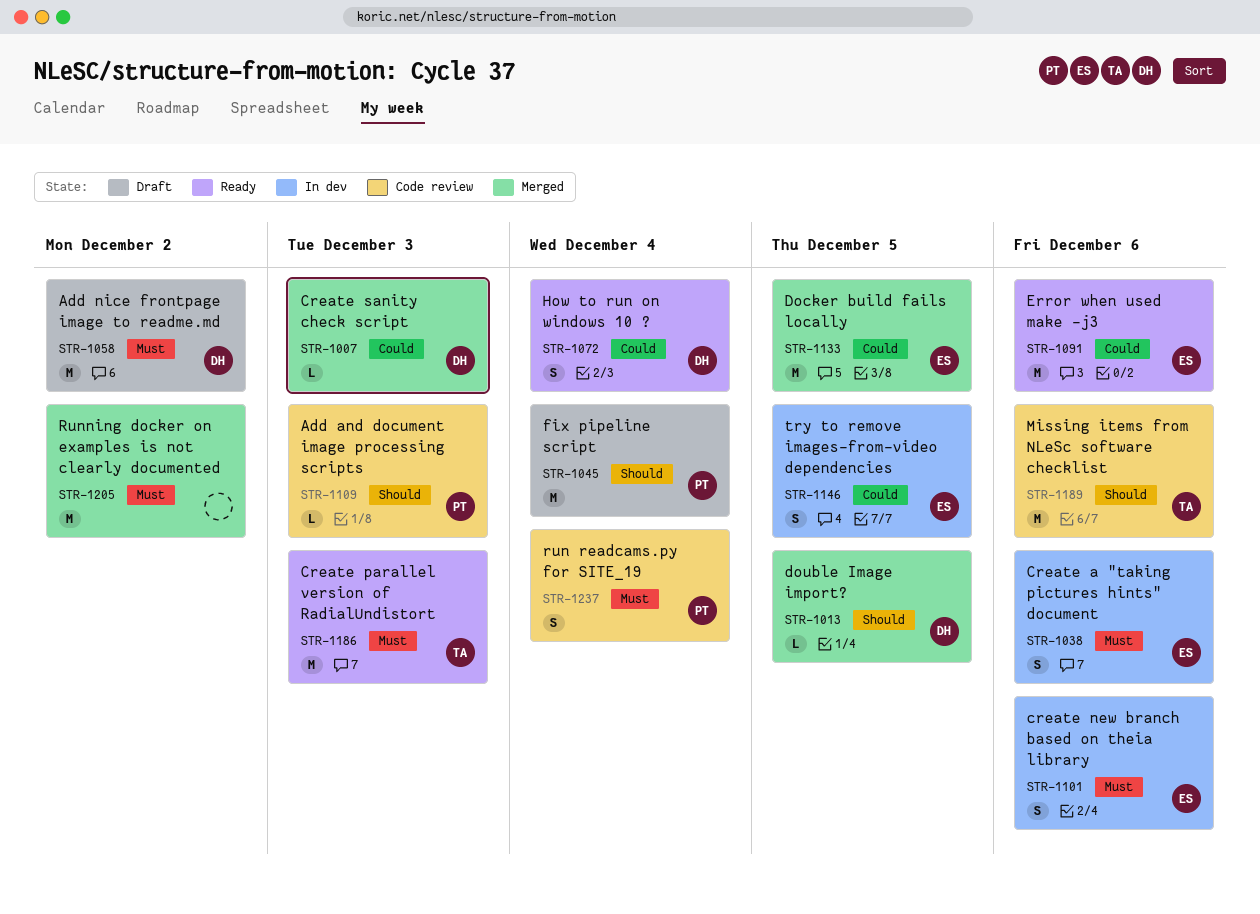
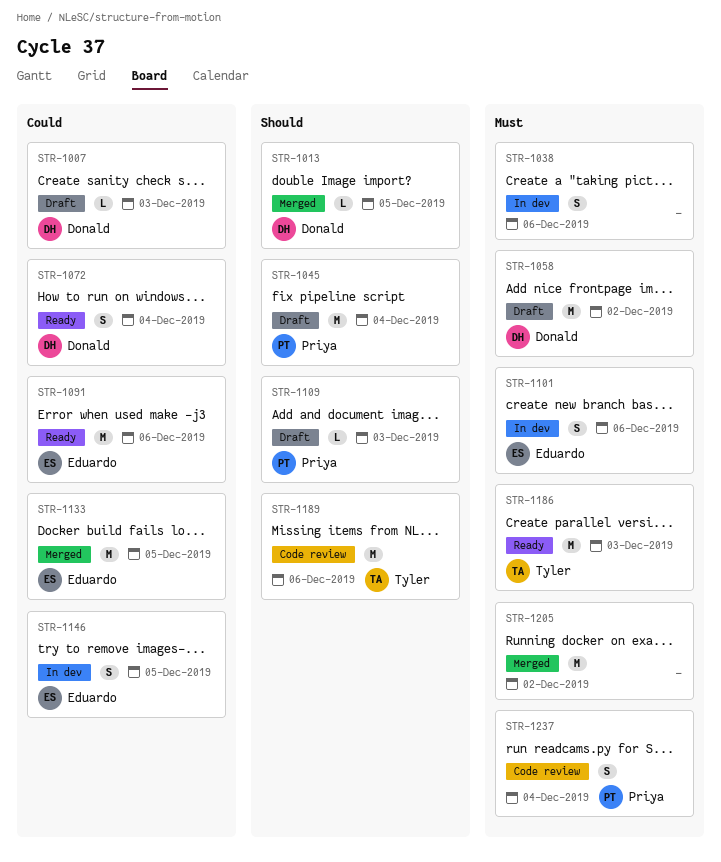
STR-1007, status: Merged -> Draft
STR-1038, owner: Eduardo -> none
STR-1109, status: Code review -> Draft

